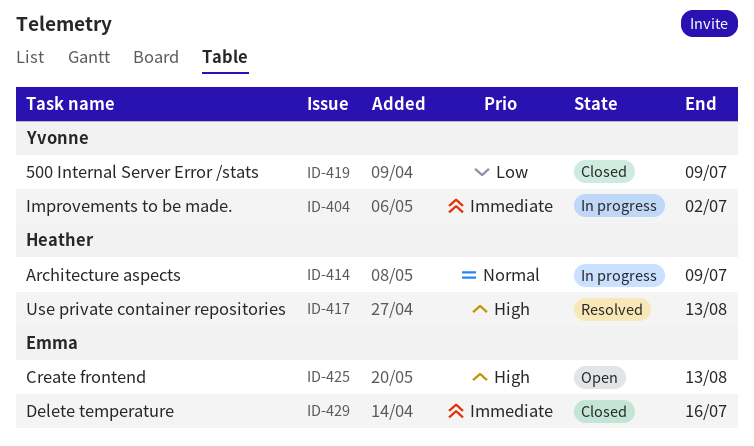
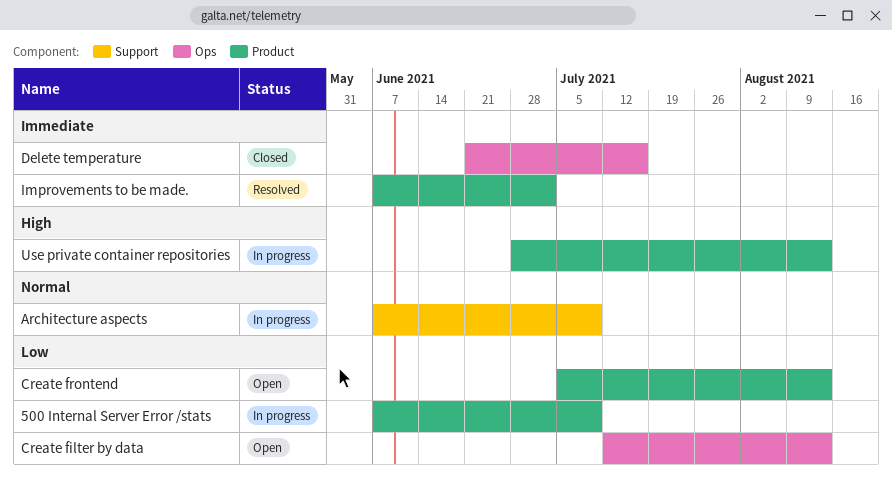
500 Internal Server Error /stats, status: Closed -> In progress
Create filter by data: none -> present
Create frontend, priority: High -> Low
Improvements to be made., status: In progress -> Resolved
Use private container repositories, status: Resolved -> In progress

